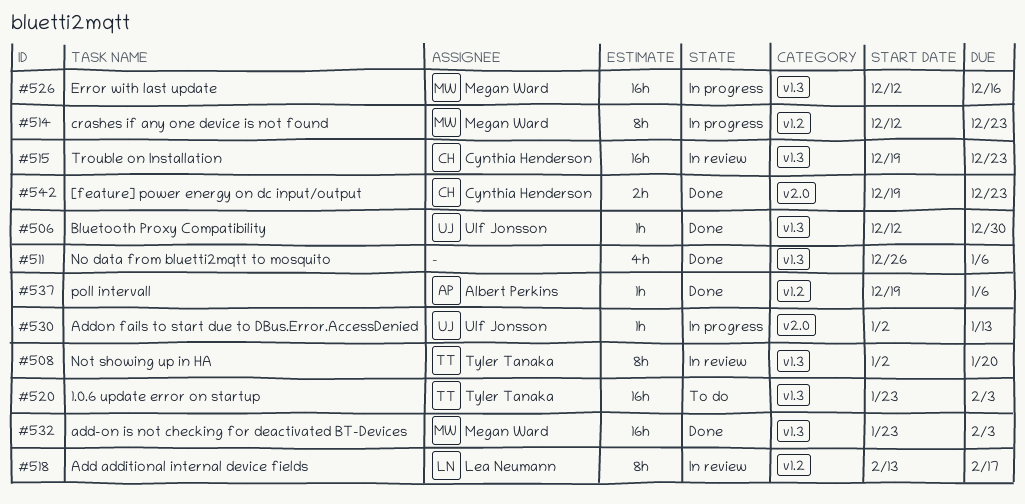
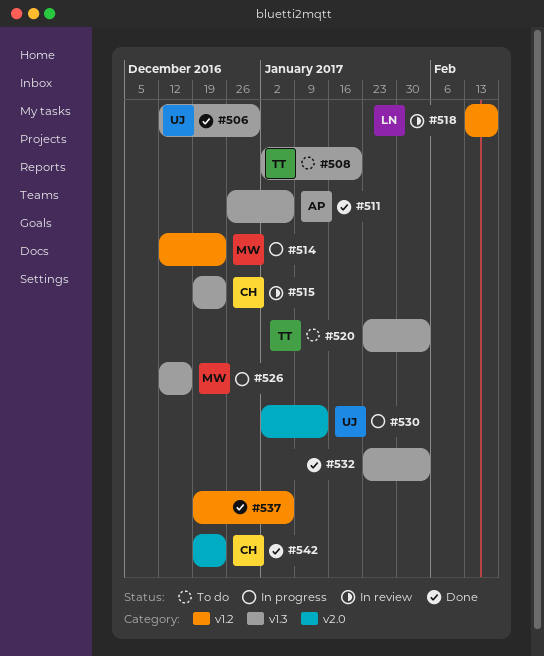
#508, status: In review -> To do
#511, owner: none -> Albert Perkins
#532, owner: Megan Ward -> none
#537, owner: Albert Perkins -> none

